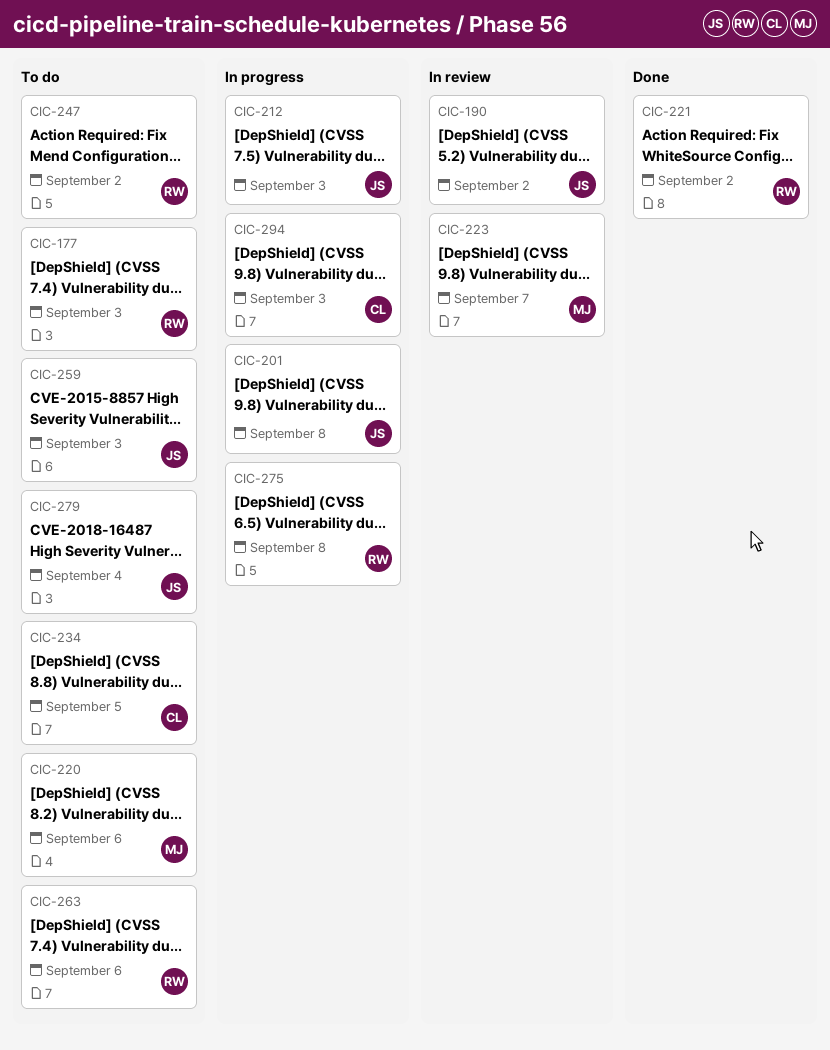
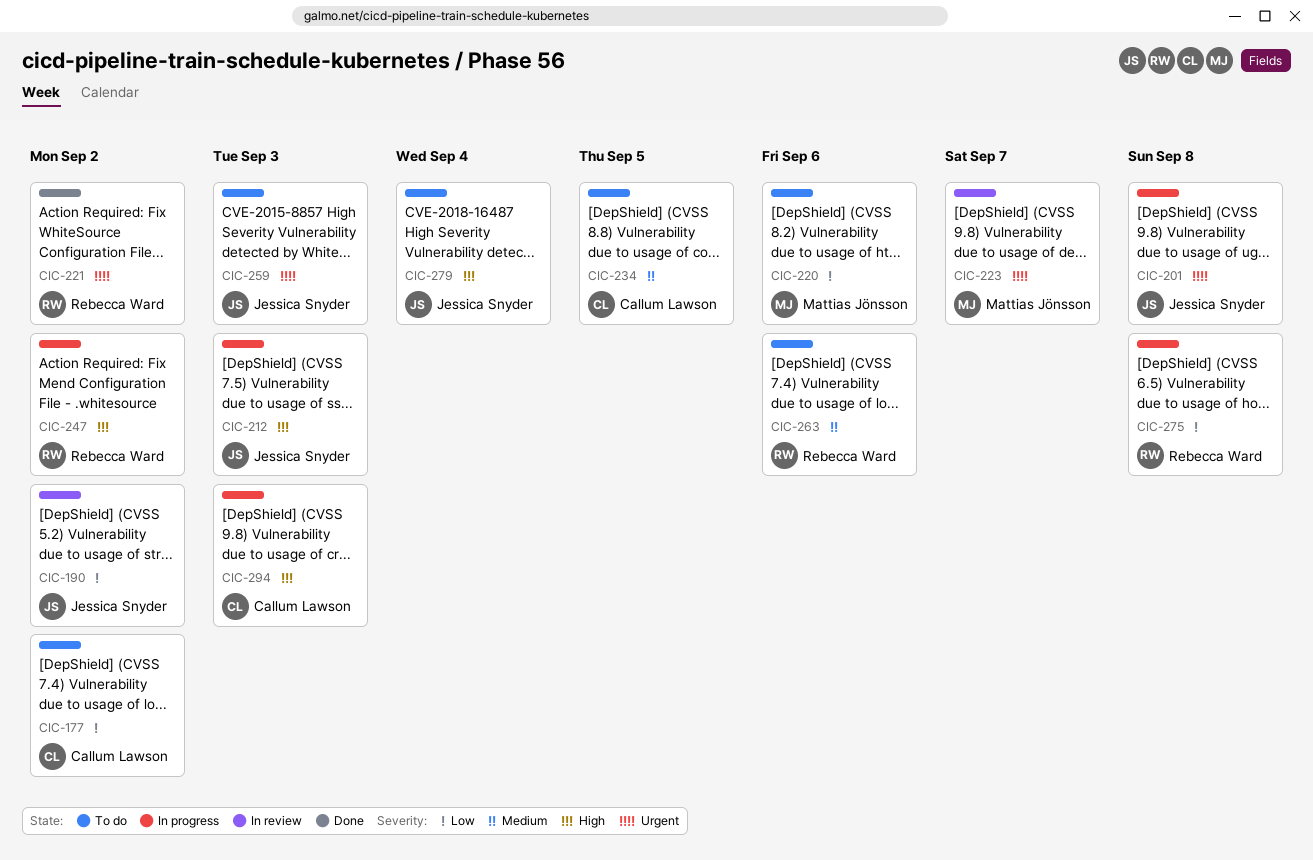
CIC-177, owner: Rebecca Ward -> Callum Lawson
CIC-177, due: Sep 3 -> Sep 2
CIC-247, status: To do -> In progress

